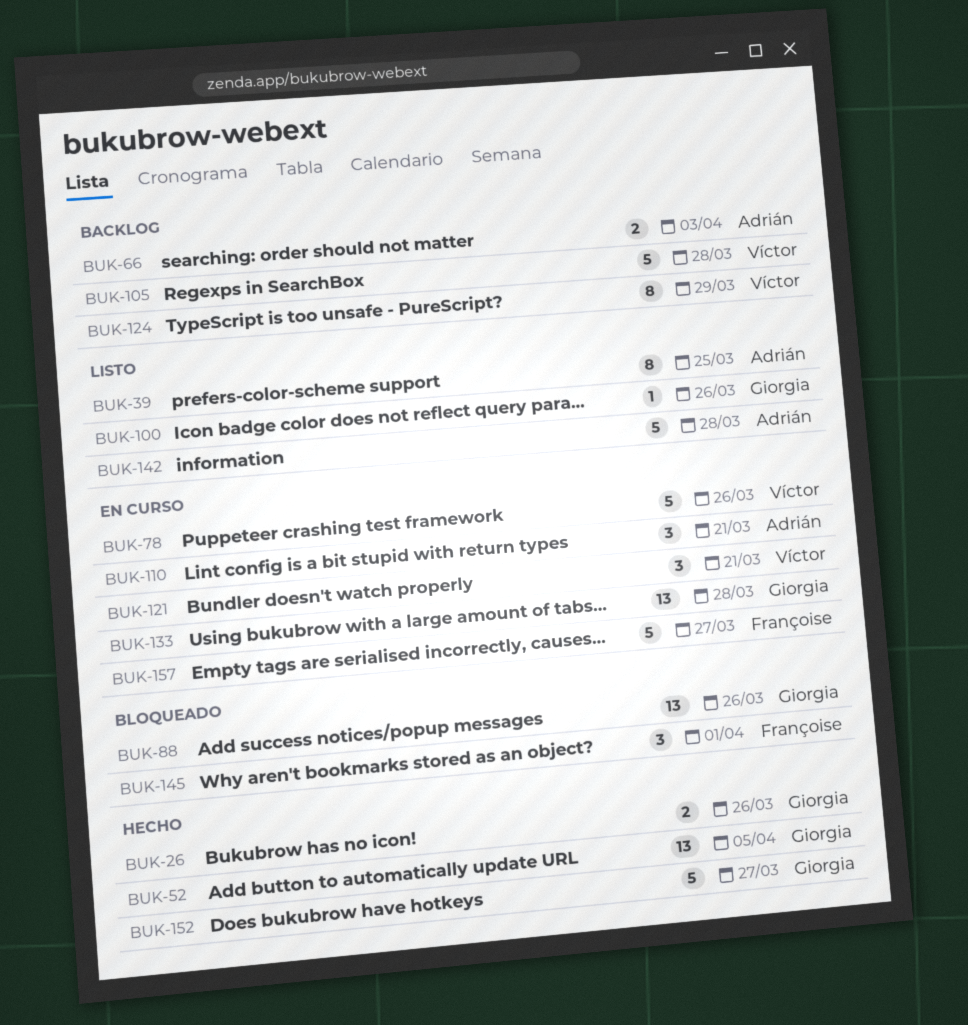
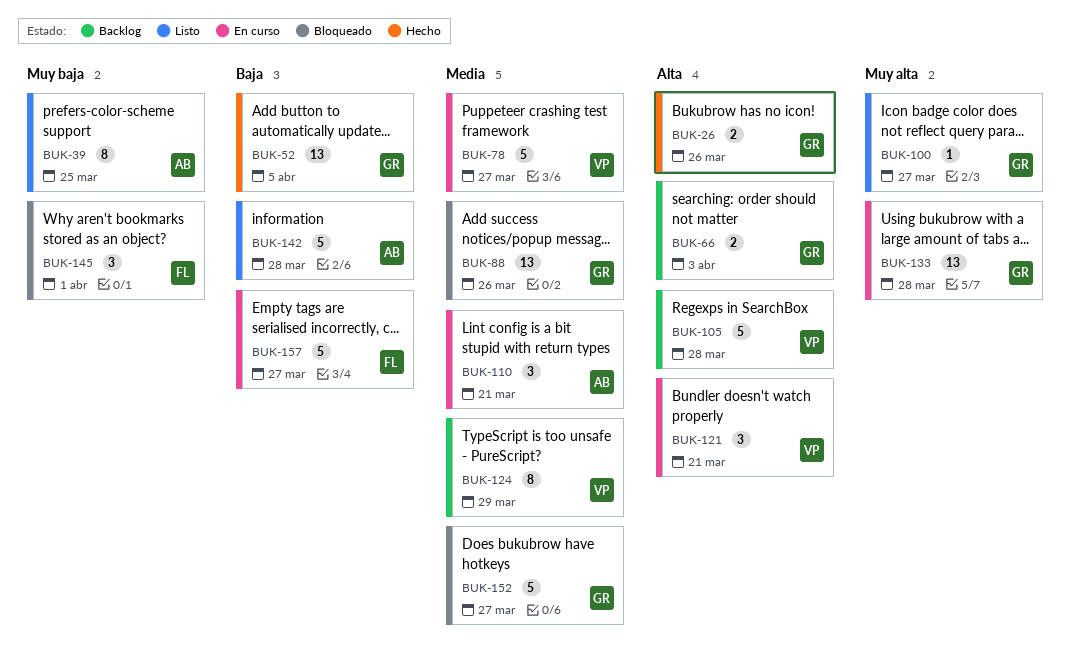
BUK-66, owner: Adrián -> Giorgia
BUK-78, due: Mar 26 -> Mar 27
BUK-100, due: Mar 26 -> Mar 27
BUK-152, status: Hecho -> Bloqueado

